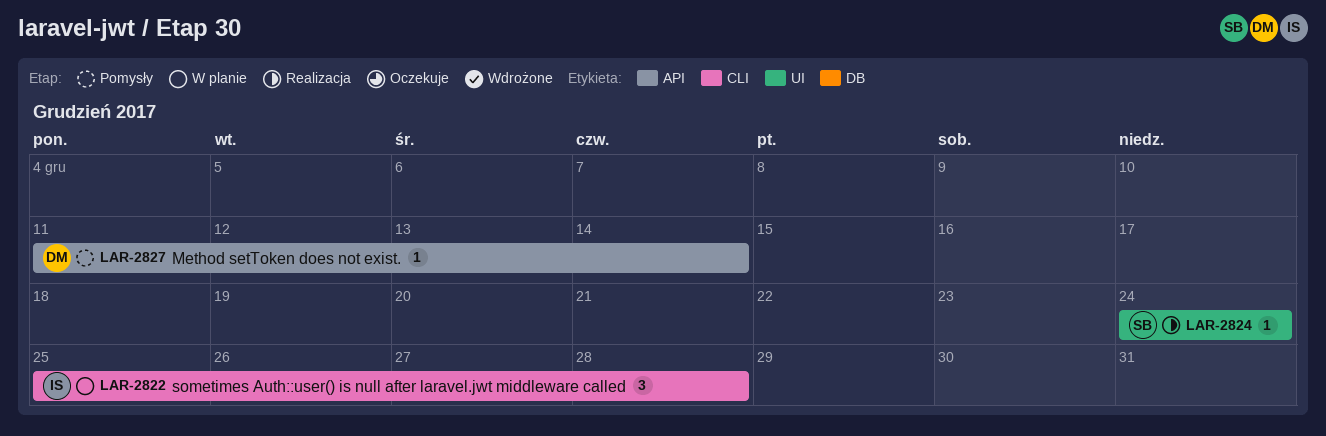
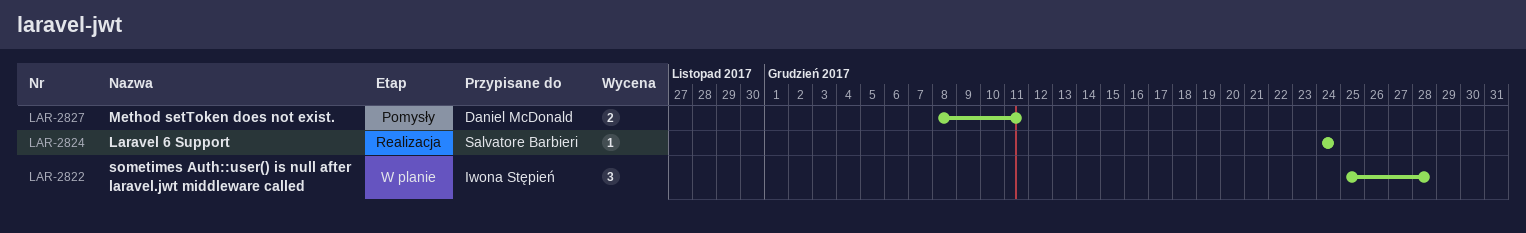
LAR-2827, estimate: 1 -> 2
LAR-2827, start: Dec 11 -> Dec 8
LAR-2827, due: Dec 14 -> Dec 11

